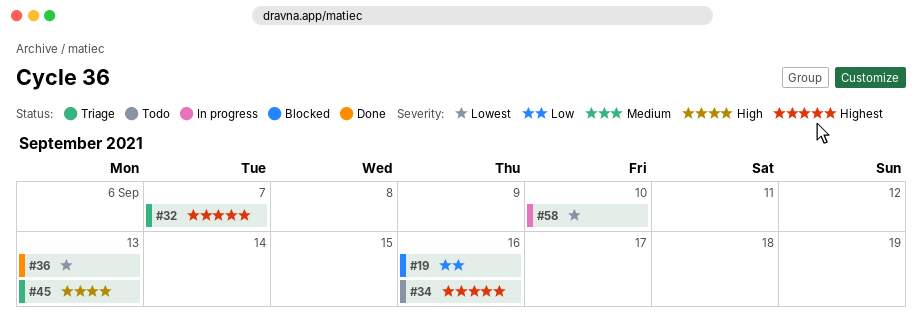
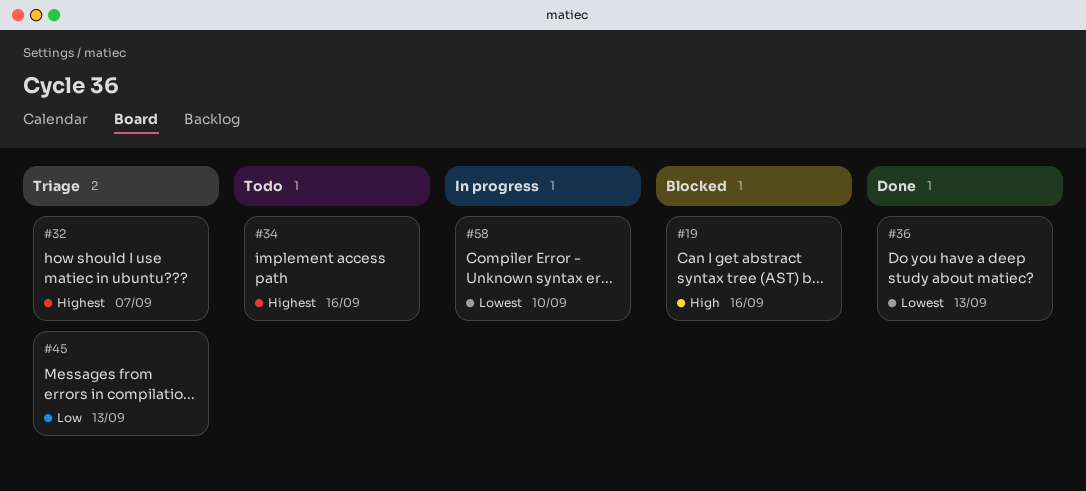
#19, priority: Low -> High
#45, priority: High -> Low

